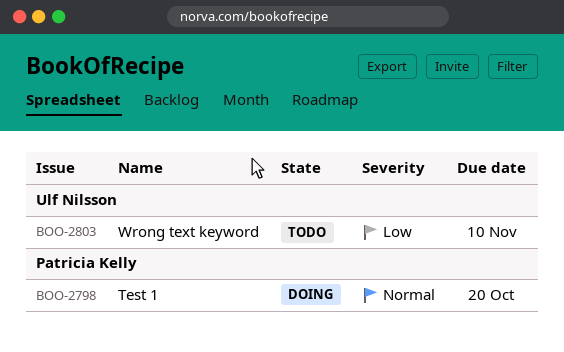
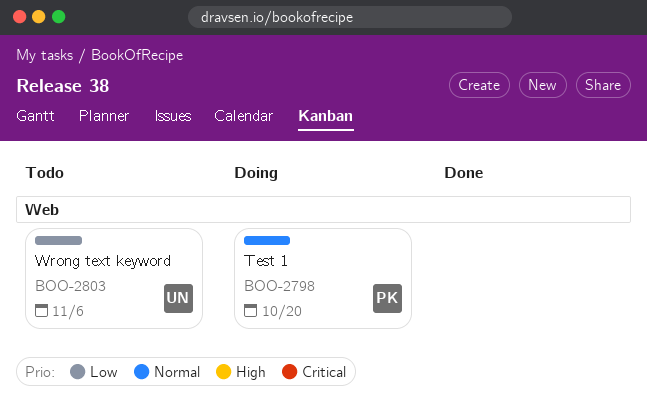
BOO-2803, due: Nov 10 -> Nov 6

